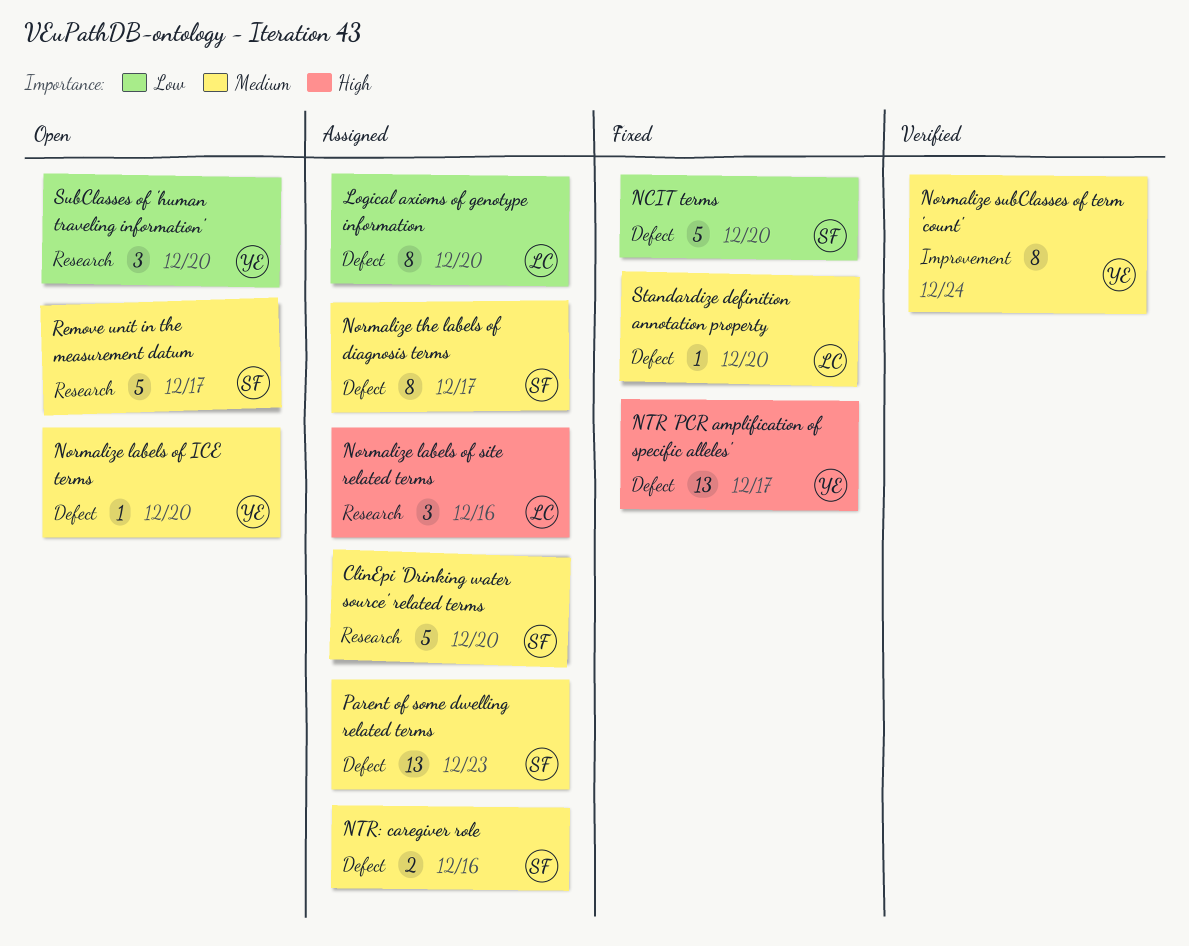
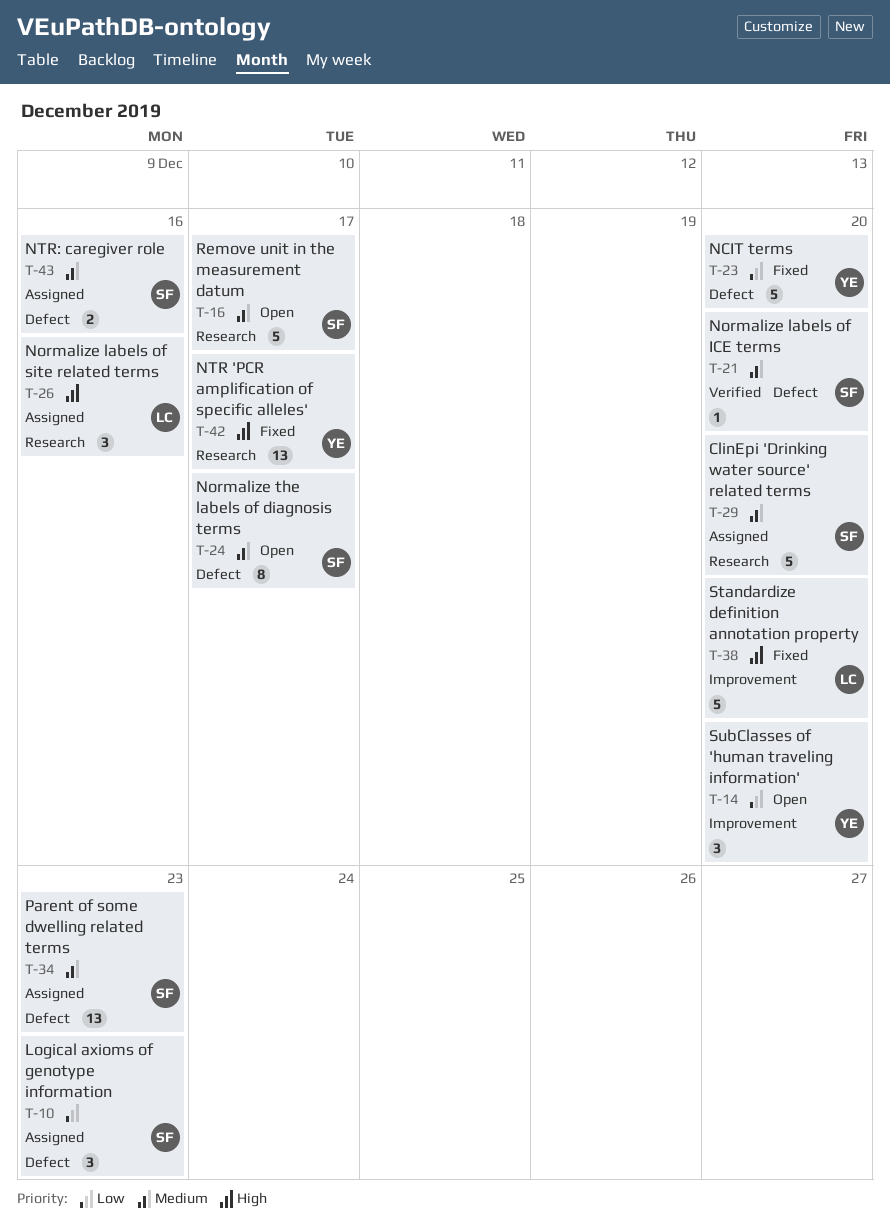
Logical axioms of genotype information, owner: LC -> SF
Logical axioms of genotype information, estimate: 8 -> 3
Logical axioms of genotype information, due: Dec 20 -> Dec 23
NCIT terms, owner: SF -> YE
Normalize labels of ICE terms, status: Open -> Verified
Normalize labels of ICE terms, owner: YE -> SF
Normalize subClasses of term 'count': present -> none
Normalize the labels of diagnosis terms, status: Assigned -> Open
NTR 'PCR amplification of specific alleles', label: Defect -> Research
Standardize definition annotation property, priority: Medium -> High
Standardize definition annotation property, label: Defect -> Improvement
Standardize definition annotation property, estimate: 1 -> 5
SubClasses of 'human traveling information', label: Research -> Improvement

